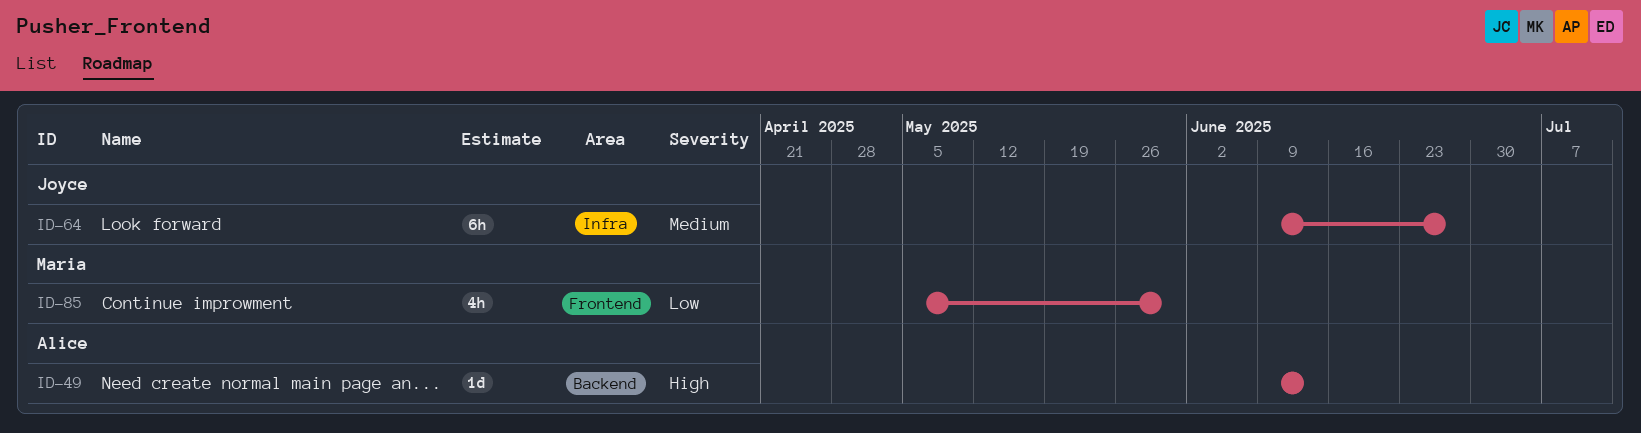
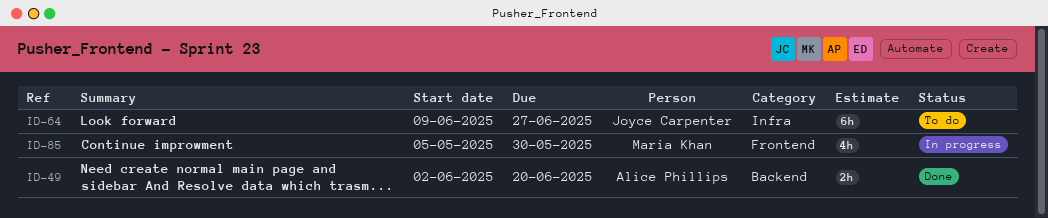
ID-49, estimate: 1d -> 2h
ID-49, start: Jun 9 -> Jun 2
ID-49, due: Jun 13 -> Jun 20

